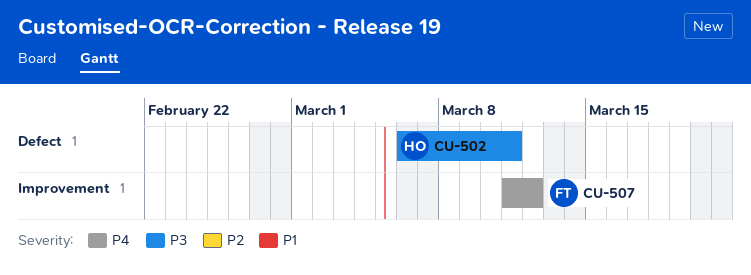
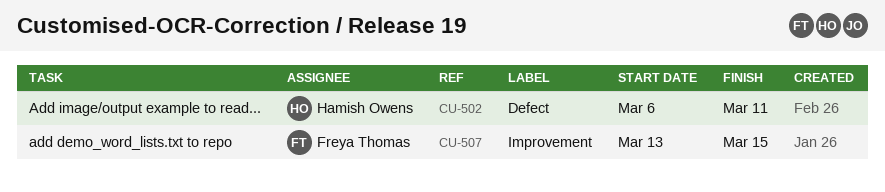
CU-507, start: Mar 11 -> Mar 13
CU-507, due: Mar 12 -> Mar 15

